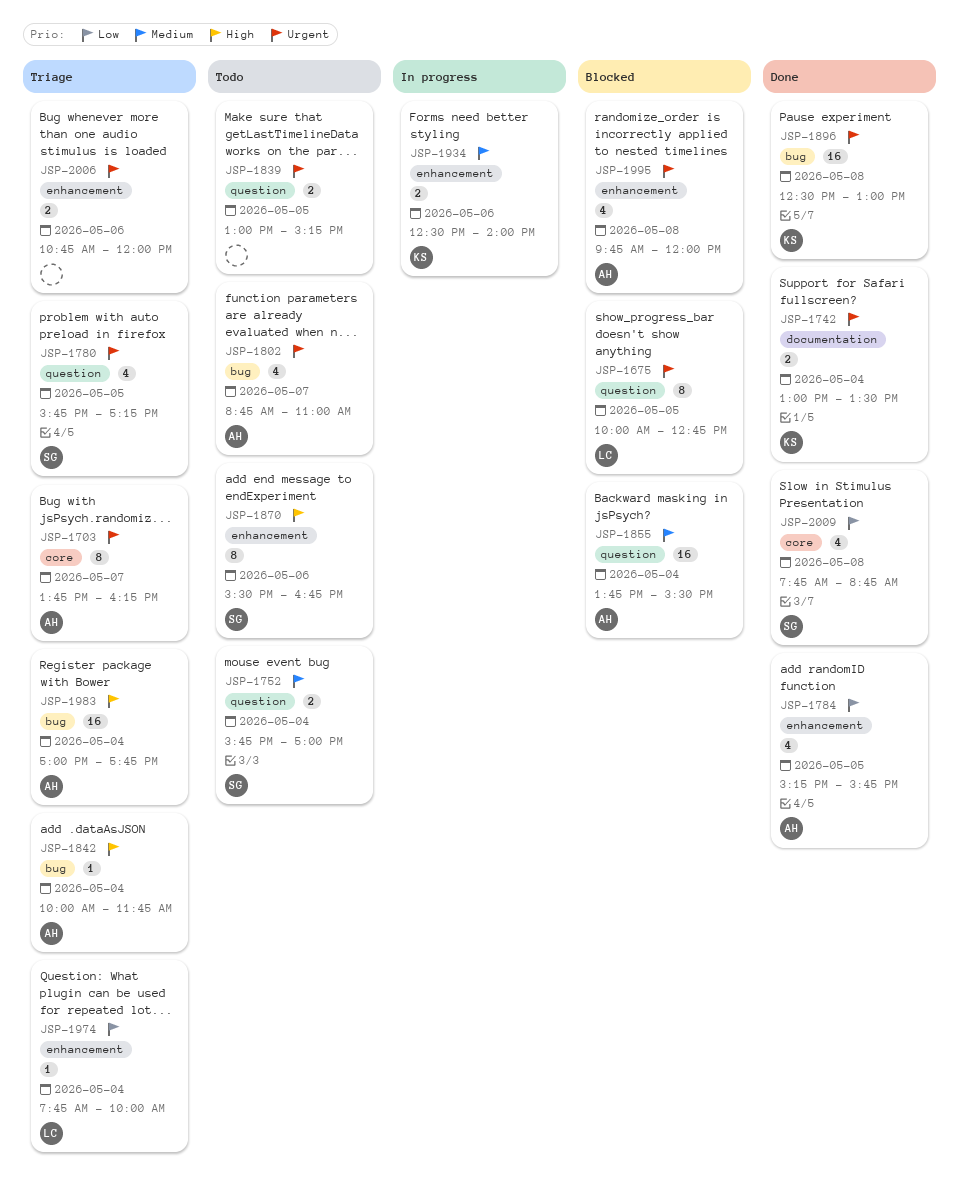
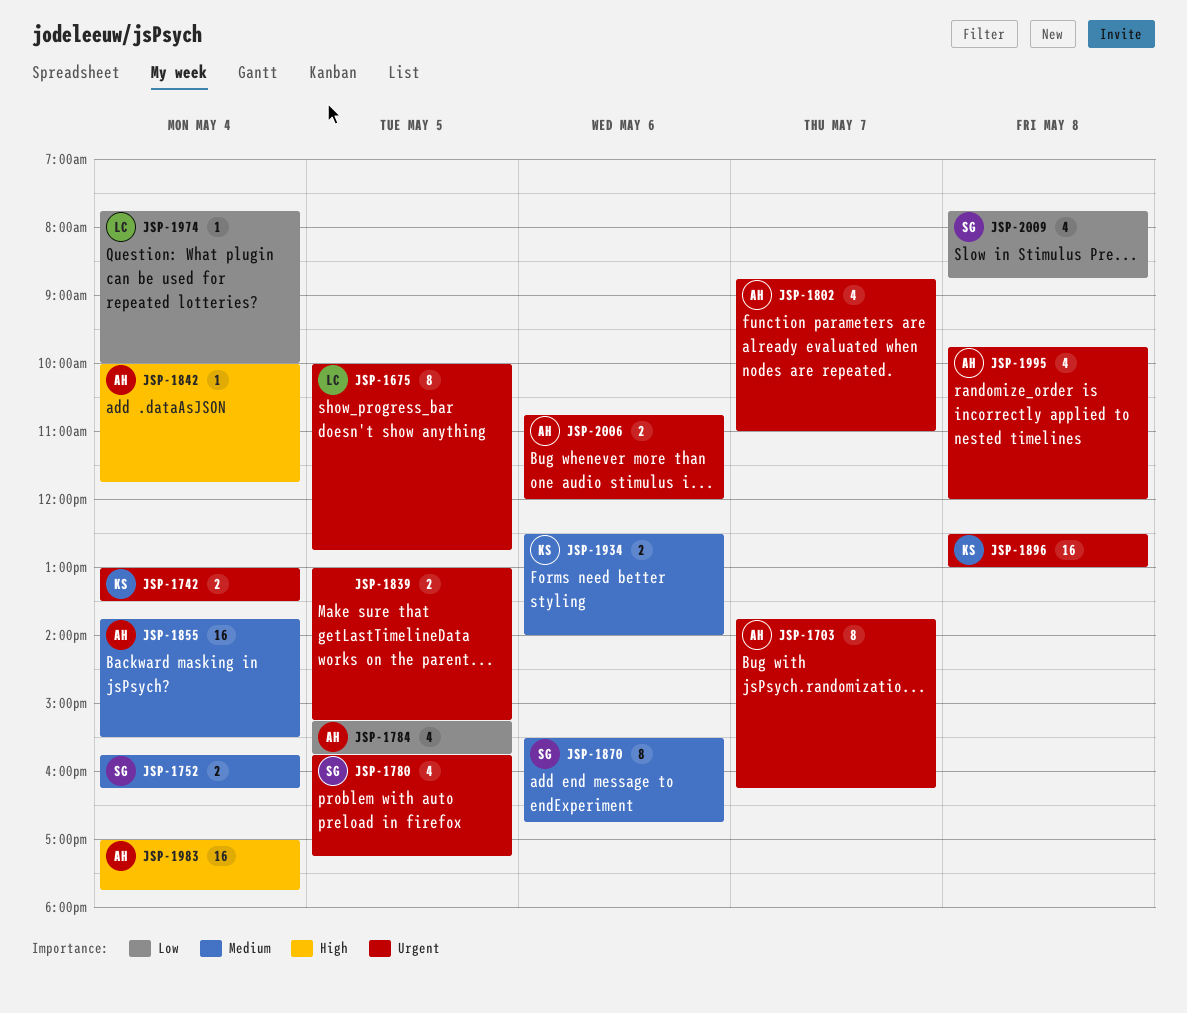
JSP-1752, ends: 17:00 -> 16:15
JSP-1870, priority: High -> Medium
JSP-2006, owner: none -> AH

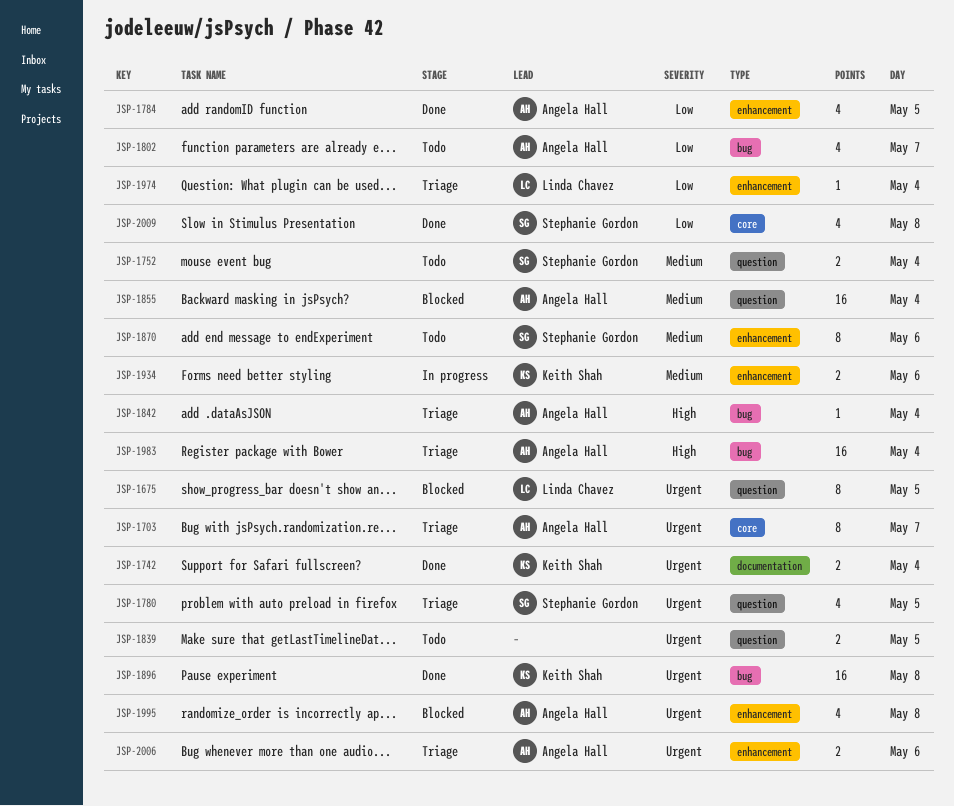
JSP-1802, priority: Urgent -> Low

